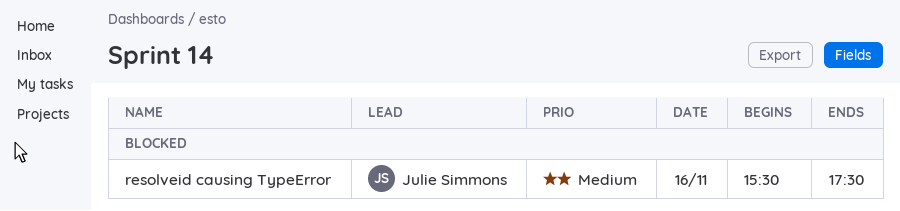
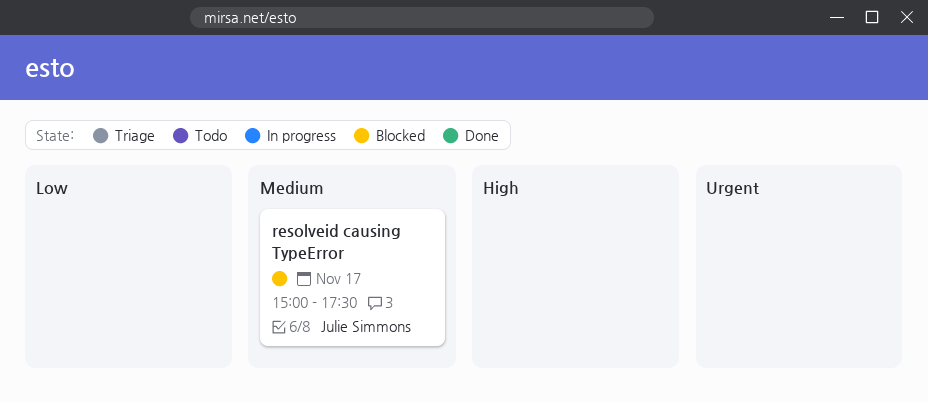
resolveid causing TypeError, day: Nov 16 -> Nov 17
resolveid causing TypeError, begins: 15:30 -> 15:00

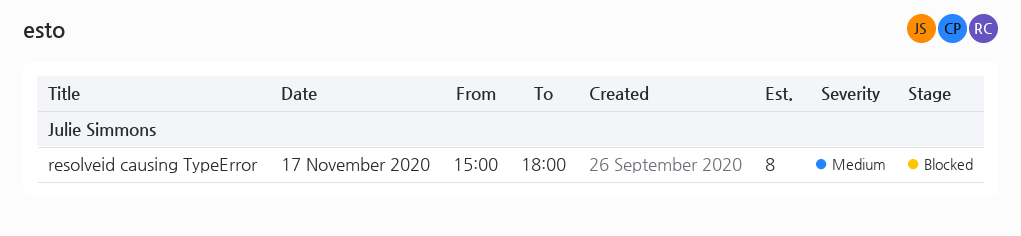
resolveid causing TypeError, ends: 17:30 -> 18:00

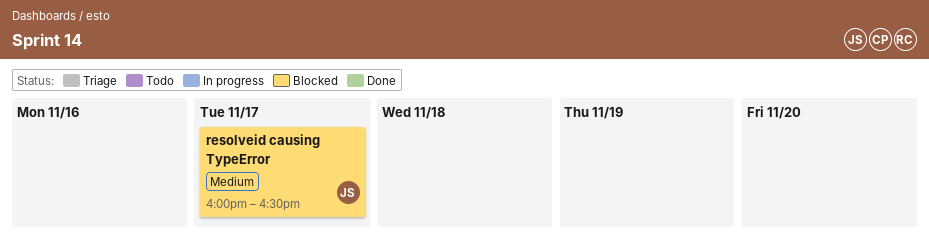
resolveid causing TypeError, begins: 15:00 -> 16:00
resolveid causing TypeError, ends: 18:00 -> 16:30

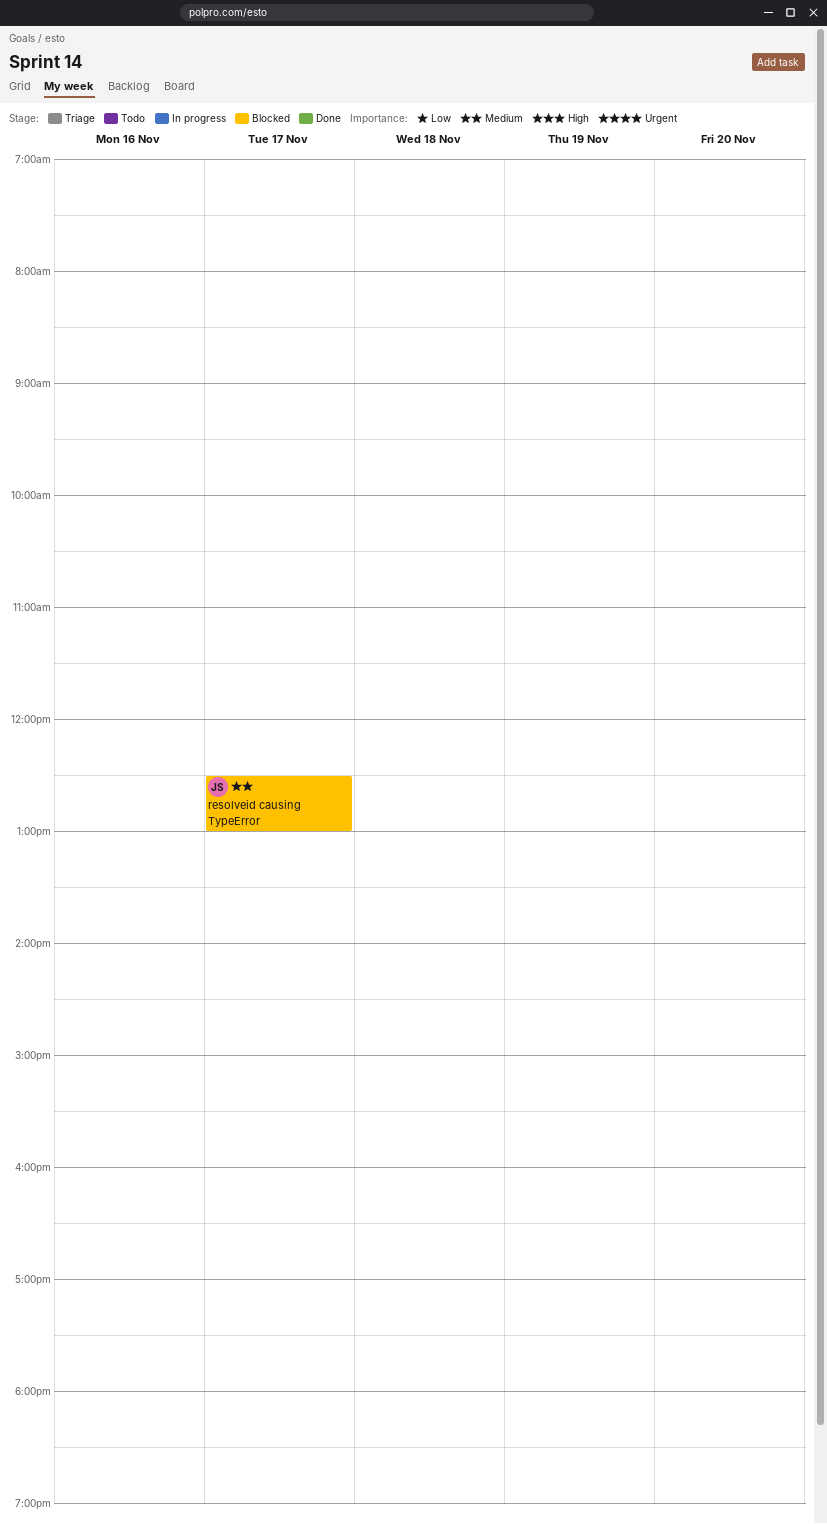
resolveid causing TypeError, begins: 16:00 -> 12:30
resolveid causing TypeError, ends: 16:30 -> 13:00

